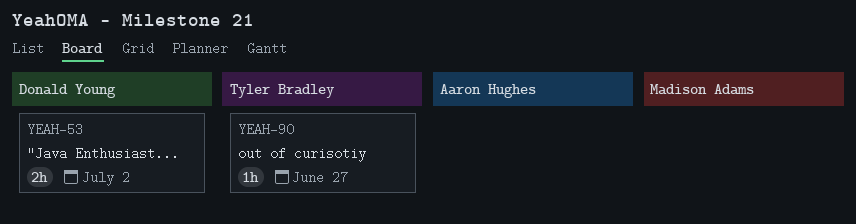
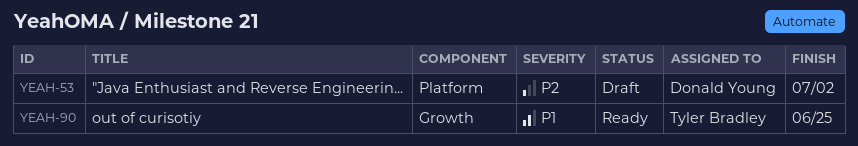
YEAH-90, due: Jun 27 -> Jun 25

